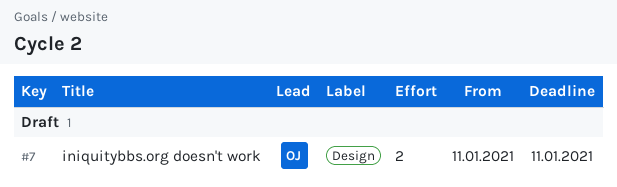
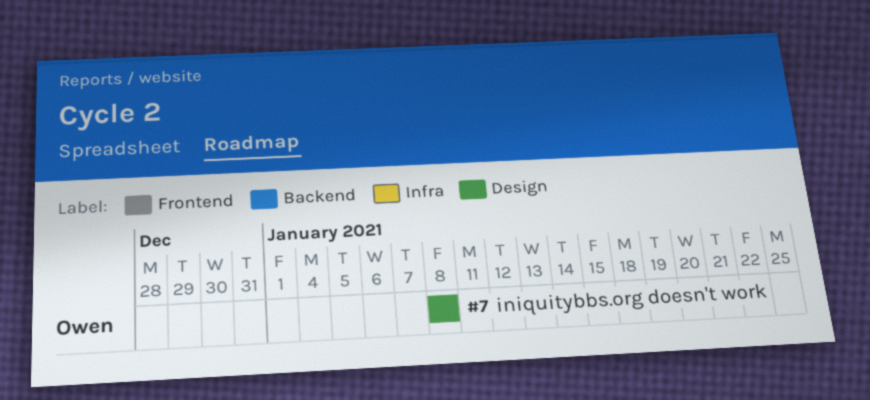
#7, start: Jan 11 -> Jan 8
#7, due: Jan 11 -> Jan 8

